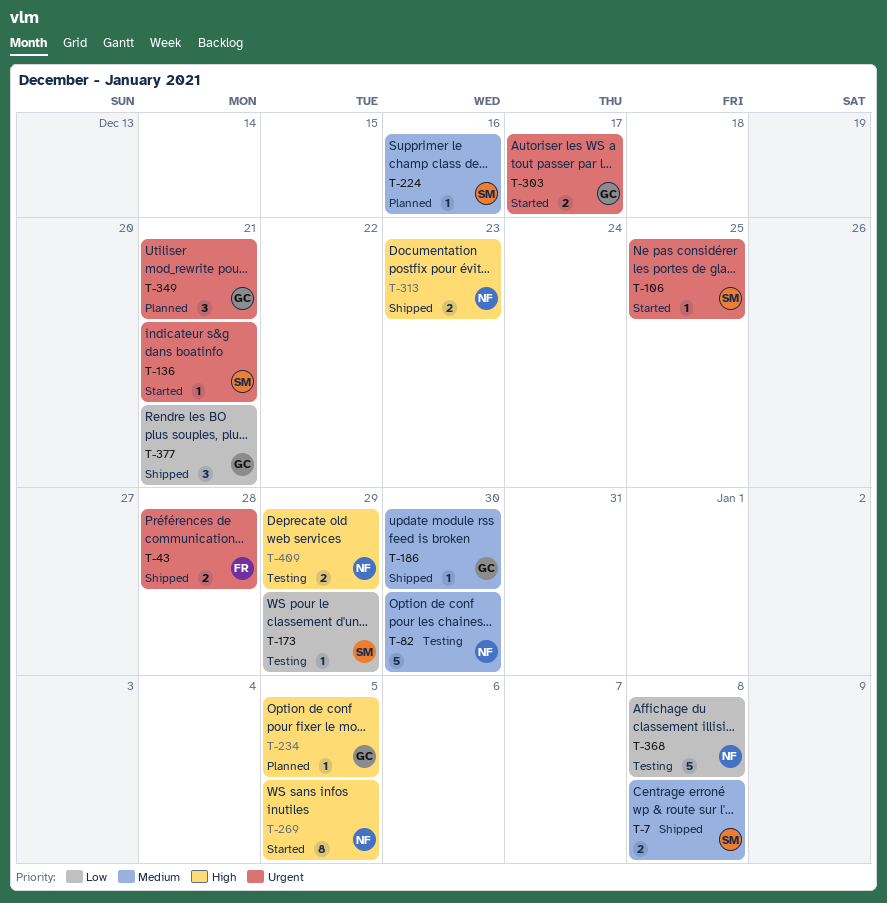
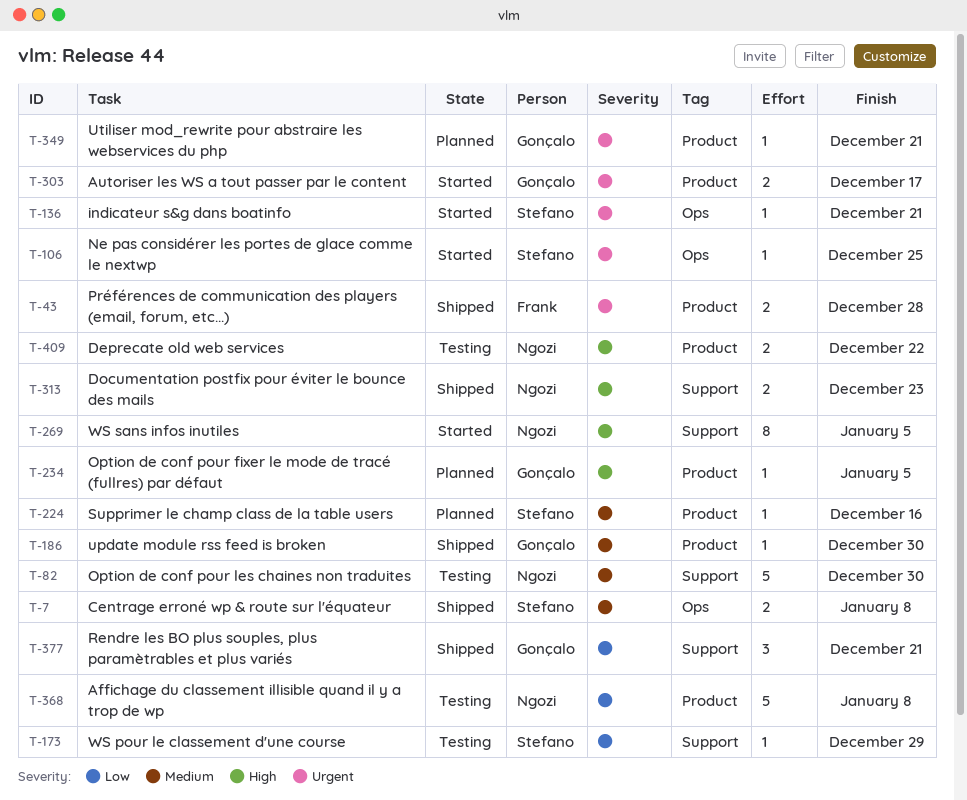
T-349, estimate: 3 -> 1
T-409, due: Dec 29 -> Dec 22

